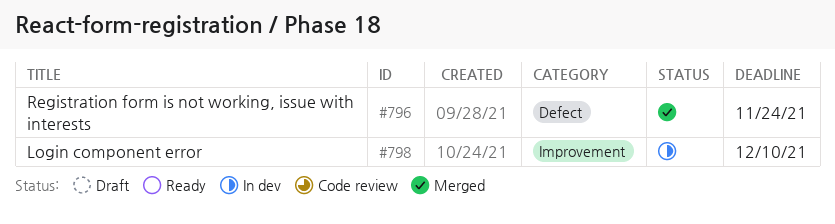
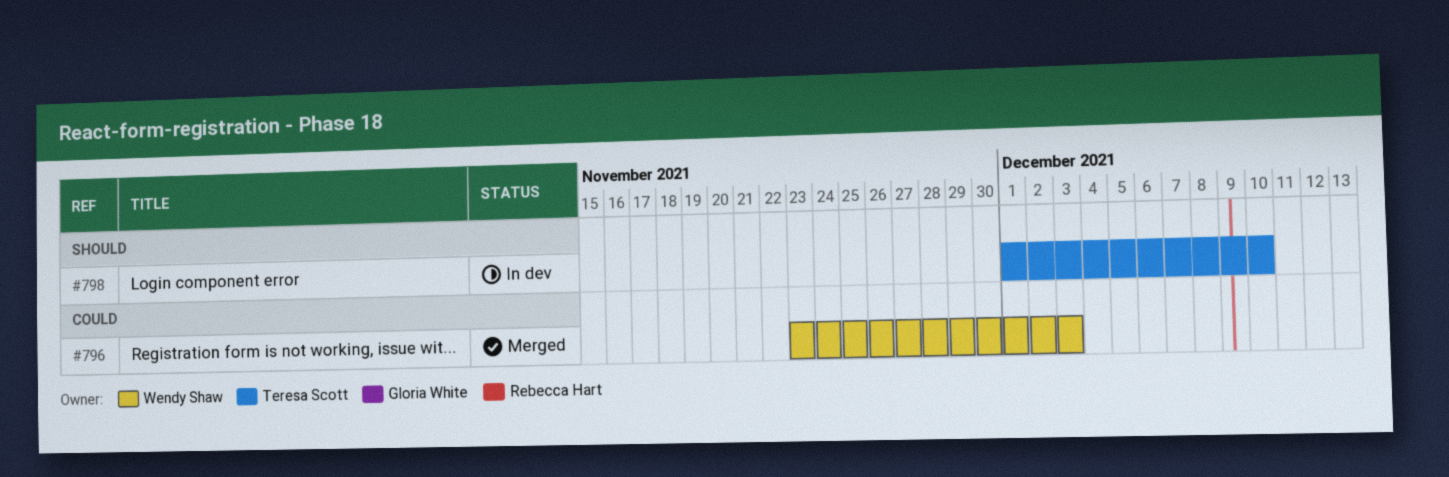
#796, due: Nov 24 -> Dec 3

